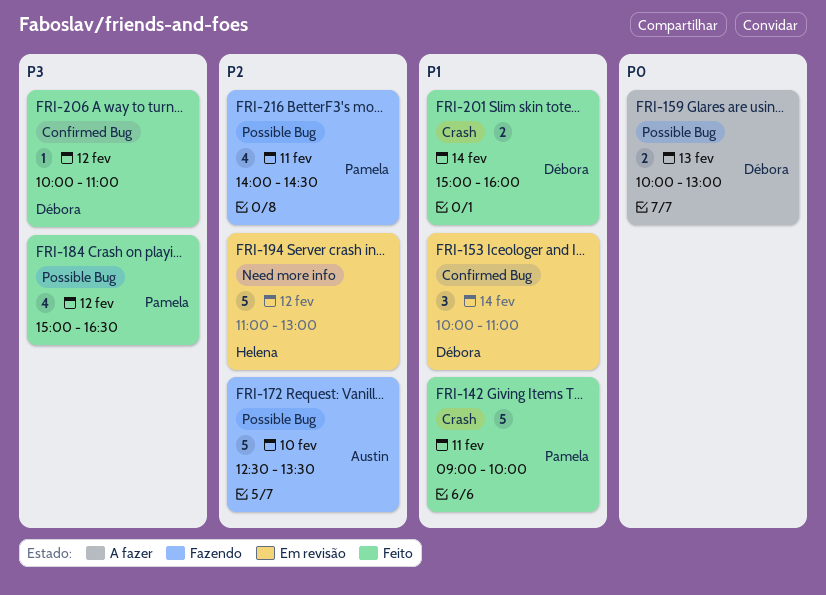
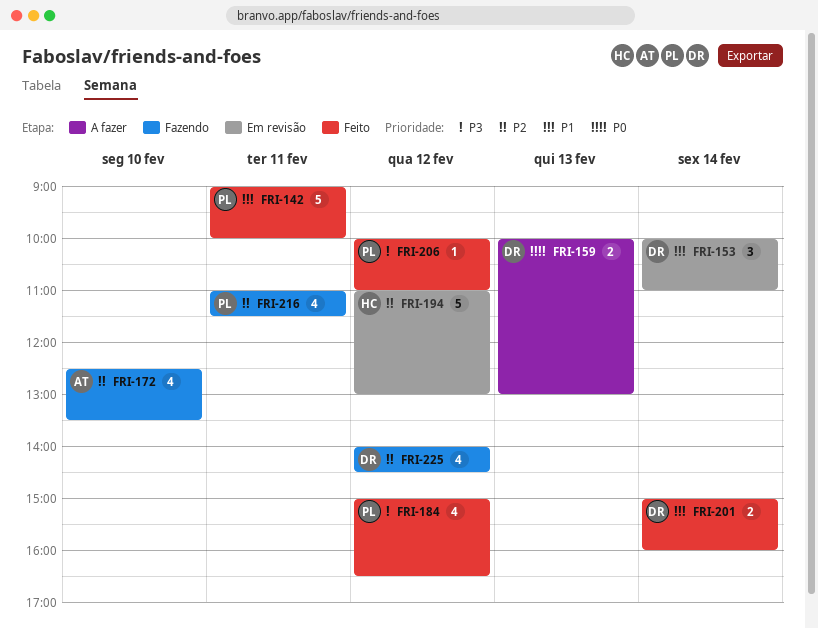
FRI-172, estimate: 5 -> 4
FRI-206, owner: Débora -> Pamela
FRI-216, begins: 14:00 -> 11:00
FRI-216, ends: 14:30 -> 11:30
FRI-225: none -> present

